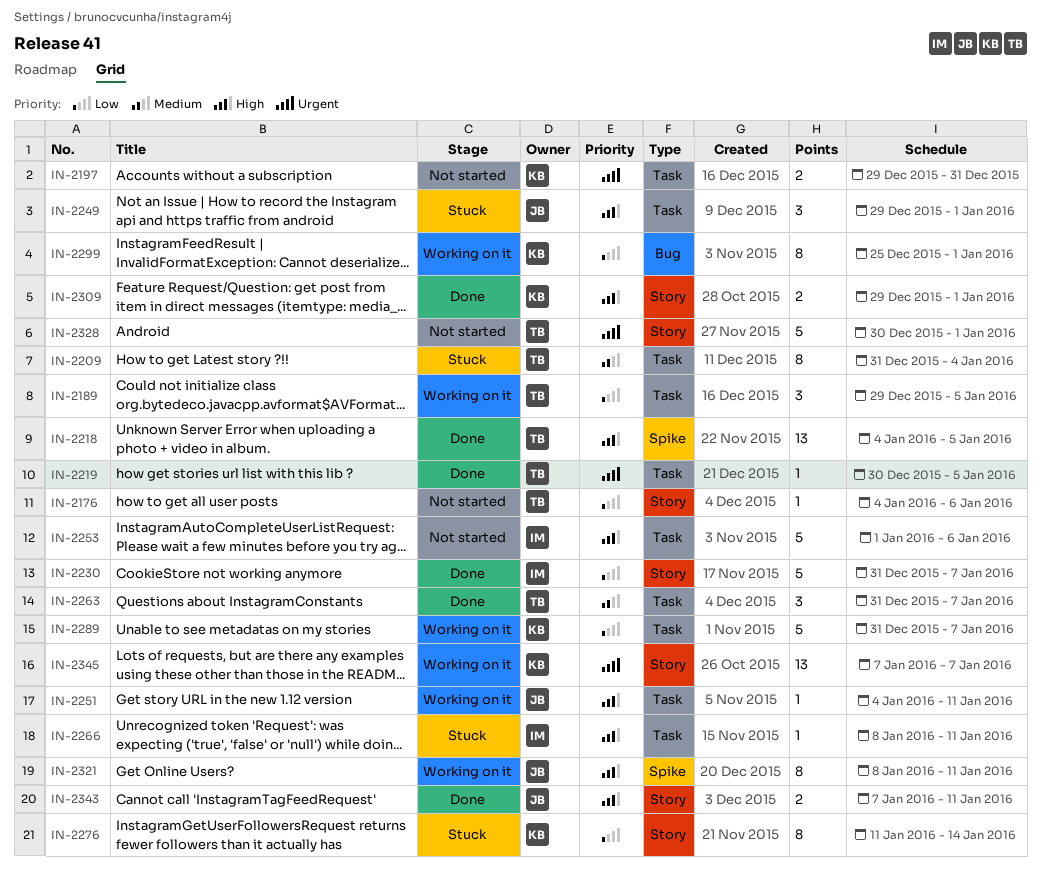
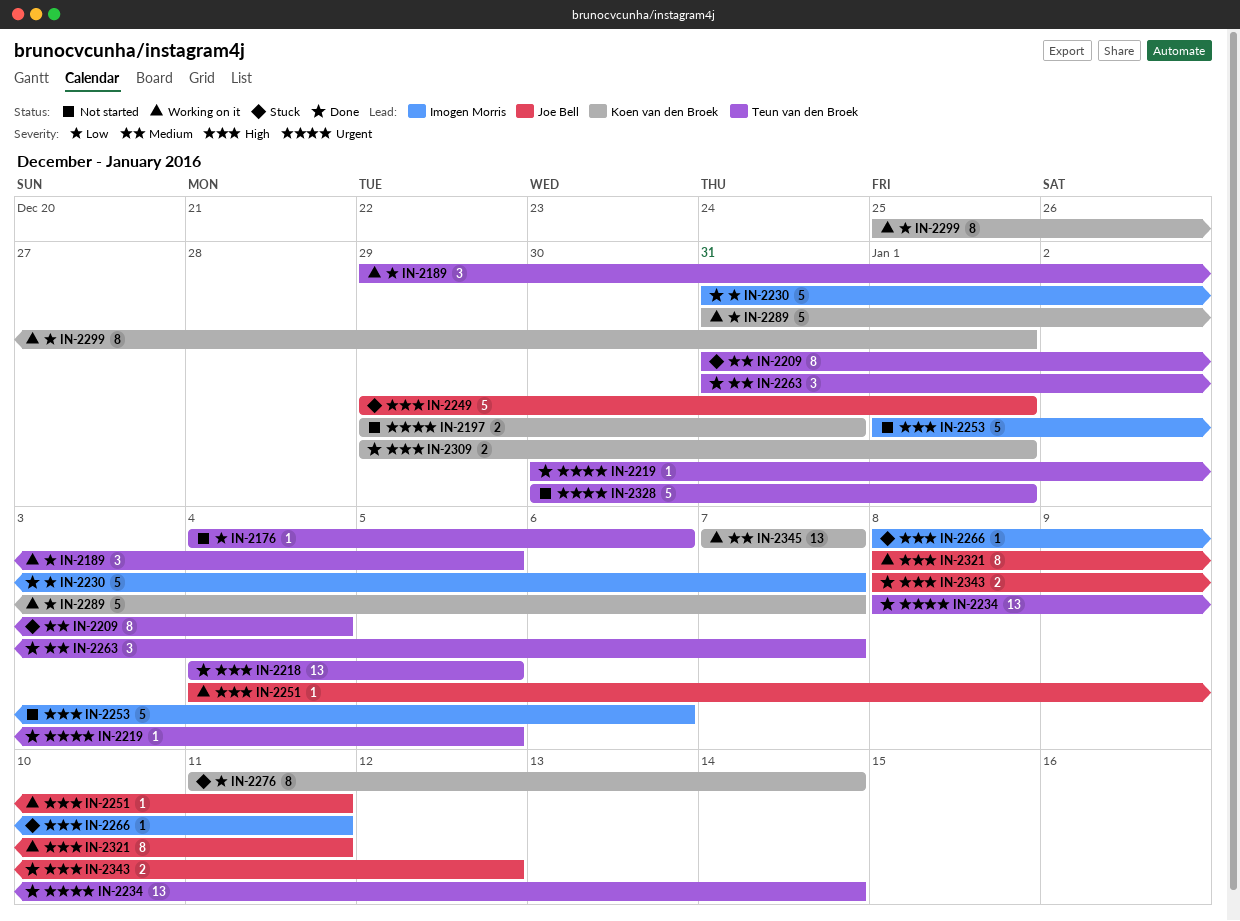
IN-2234: none -> present
IN-2249, estimate: 3 -> 5
IN-2343, start: Jan 7 -> Jan 8
IN-2343, due: Jan 11 -> Jan 12
IN-2345, priority: Urgent -> Medium

